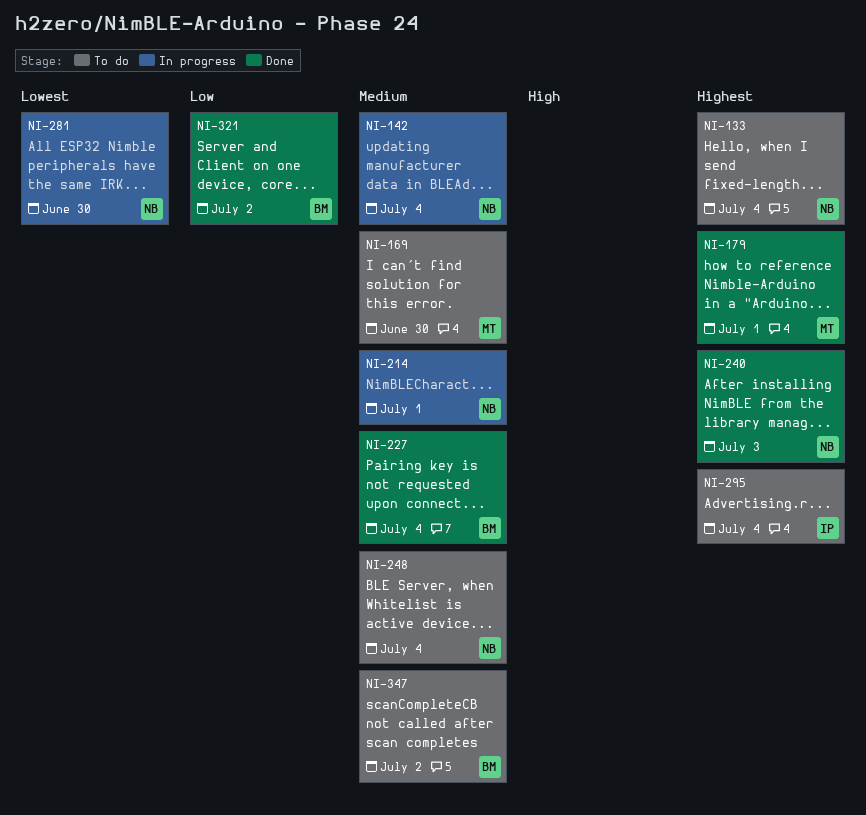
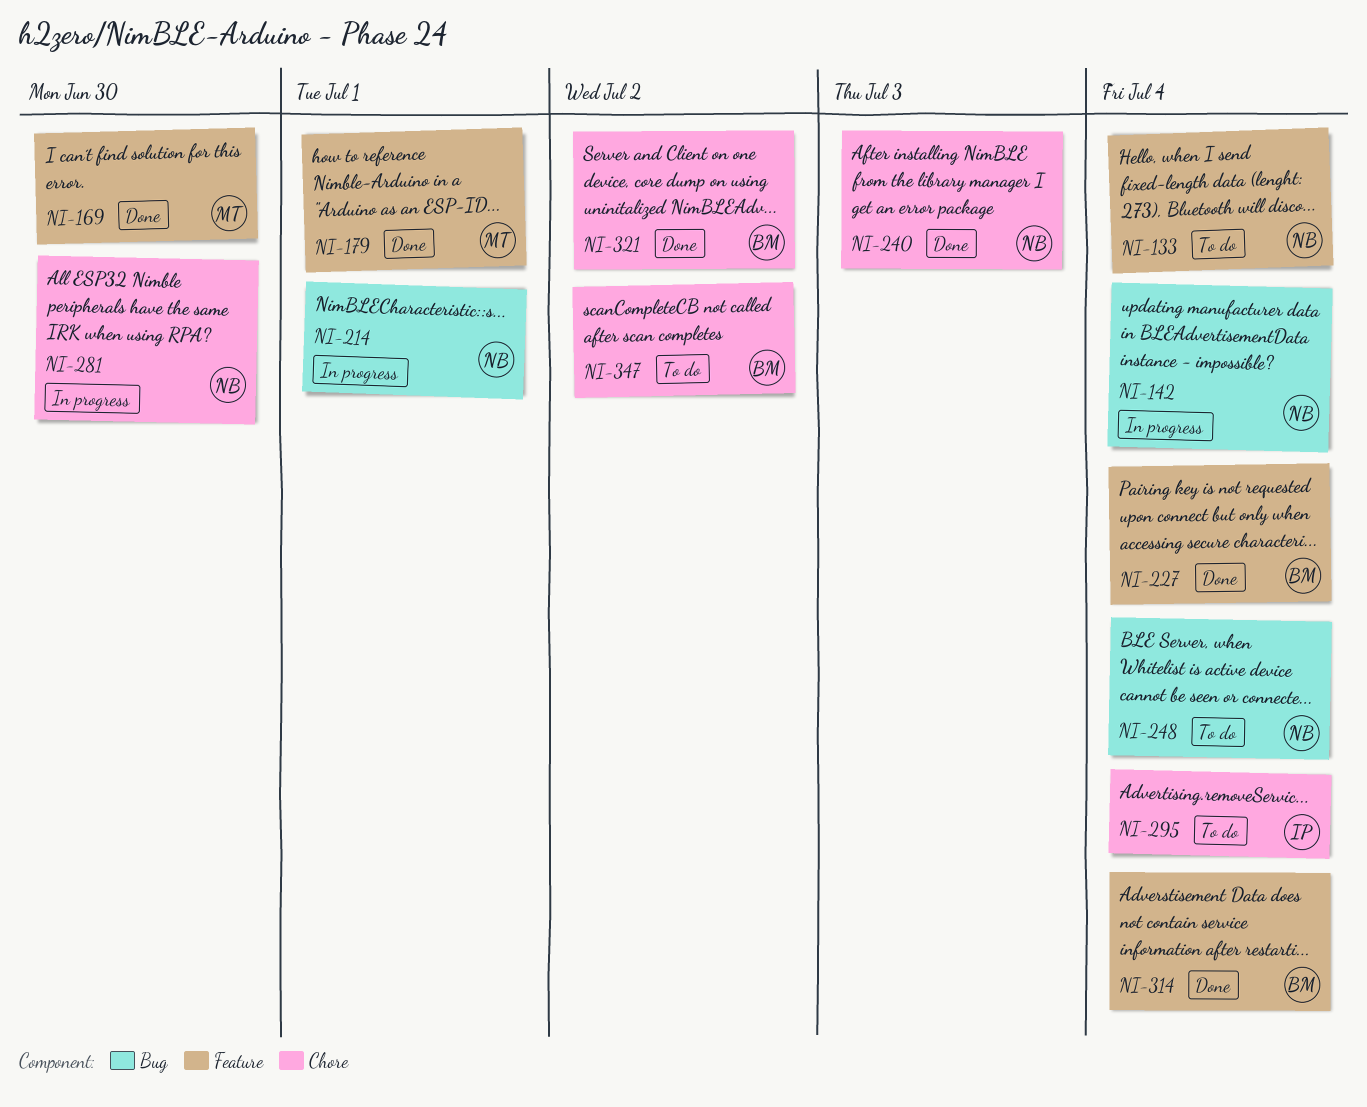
NI-169, status: To do -> Done
NI-314: none -> present

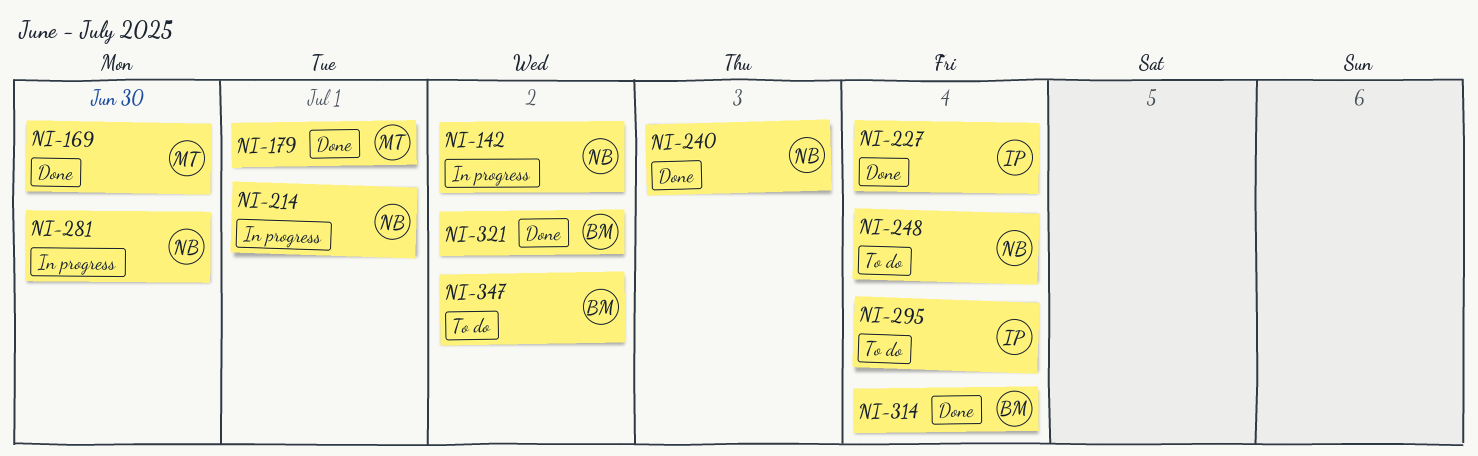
NI-133: present -> none
NI-142, due: Jul 4 -> Jul 2
NI-227, owner: BM -> IP

